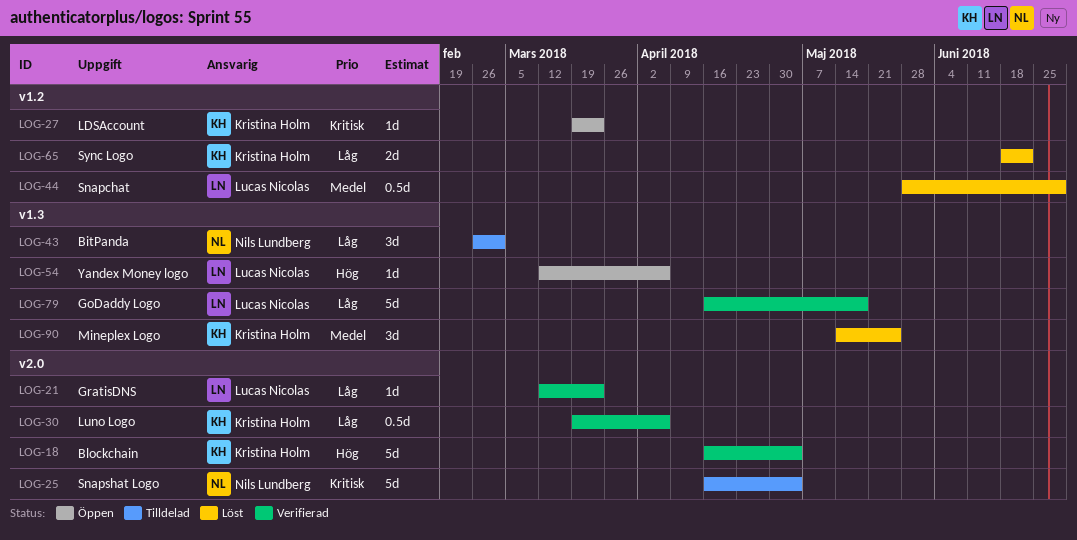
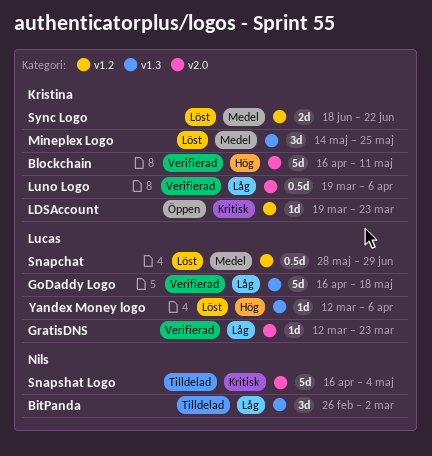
Blockchain, due: May 4 -> May 11
Sync Logo, priority: Låg -> Medel
Yandex Money logo, status: Öppen -> Löst

